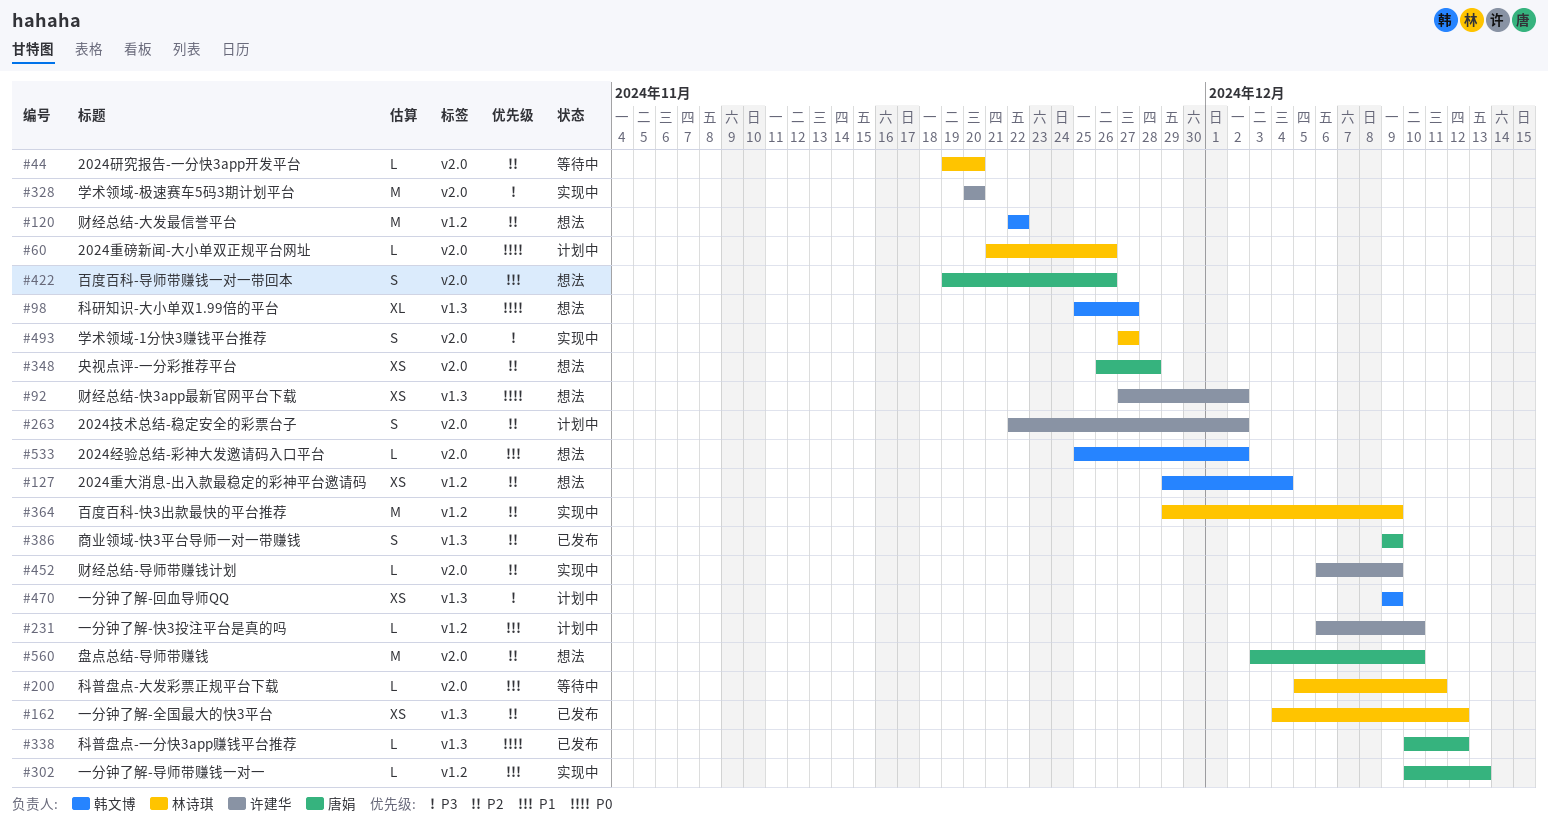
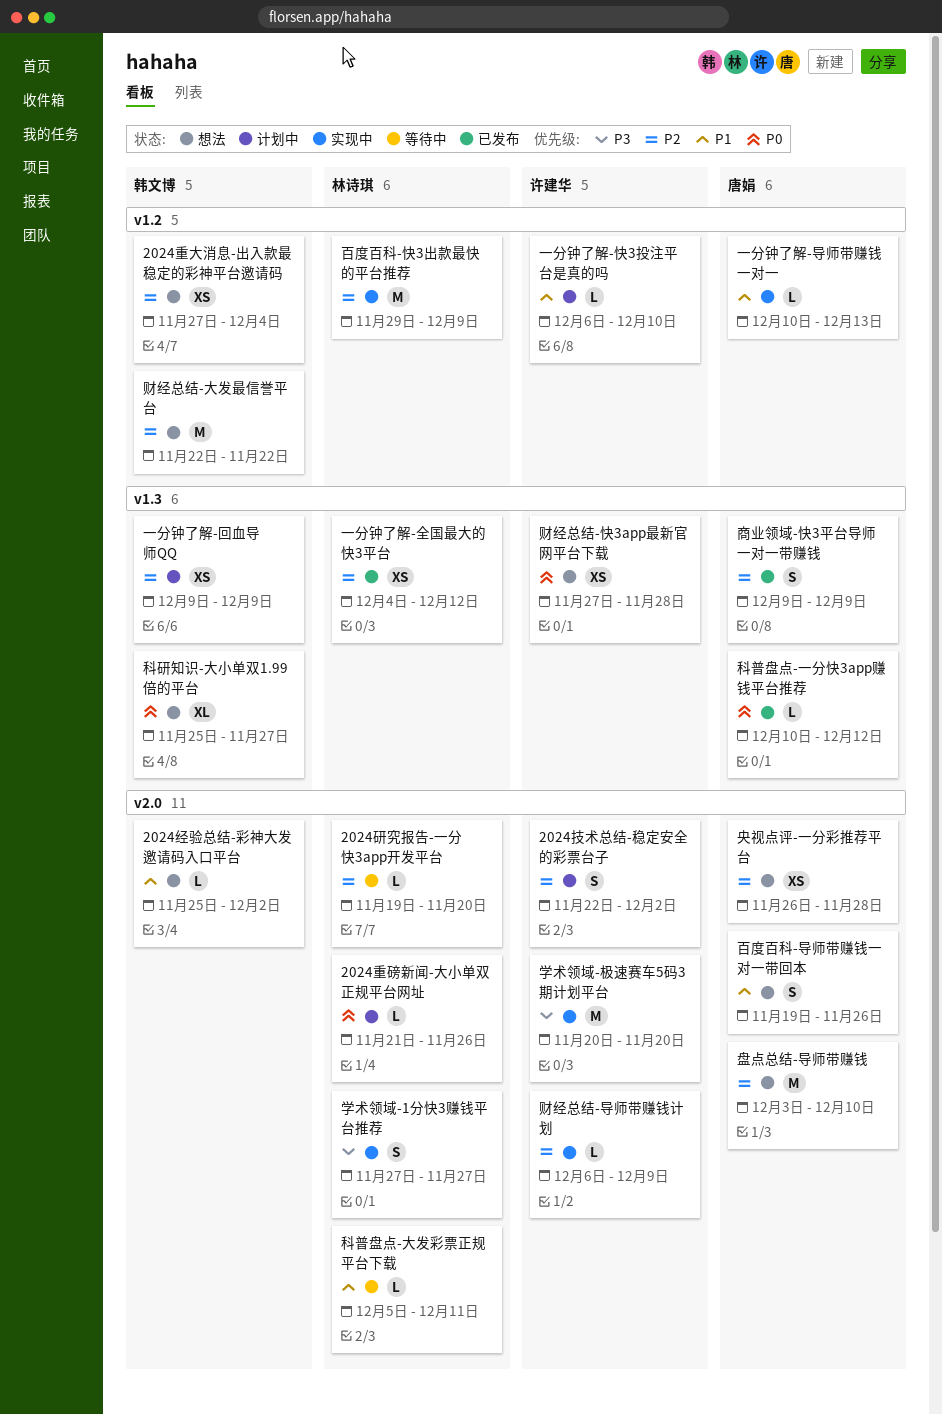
2024重大消息-出入款最稳定的彩神平台邀请码, start: Nov 29 -> Nov 27
一分钟了解-回血导师QQ, priority: P3 -> P2
财经总结-快3app最新官网平台下载, due: Dec 2 -> Nov 28

